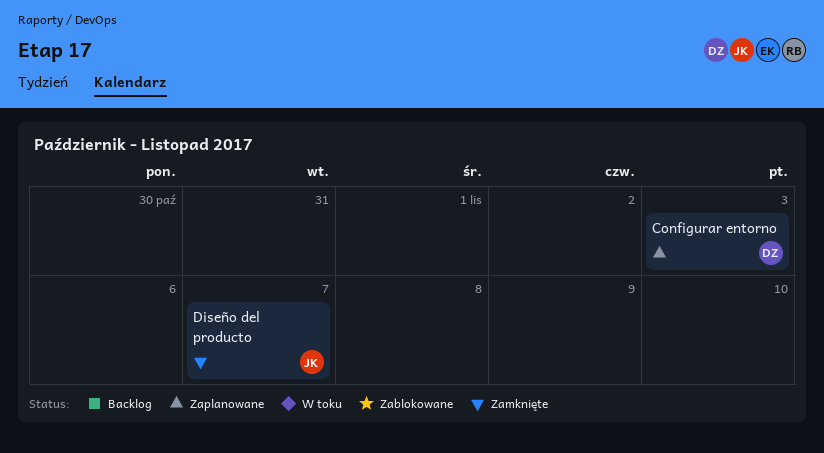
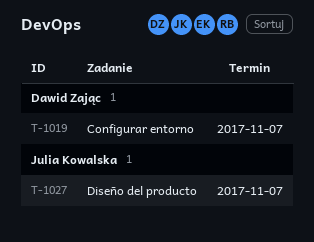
Configurar entorno, due: Nov 3 -> Nov 7

